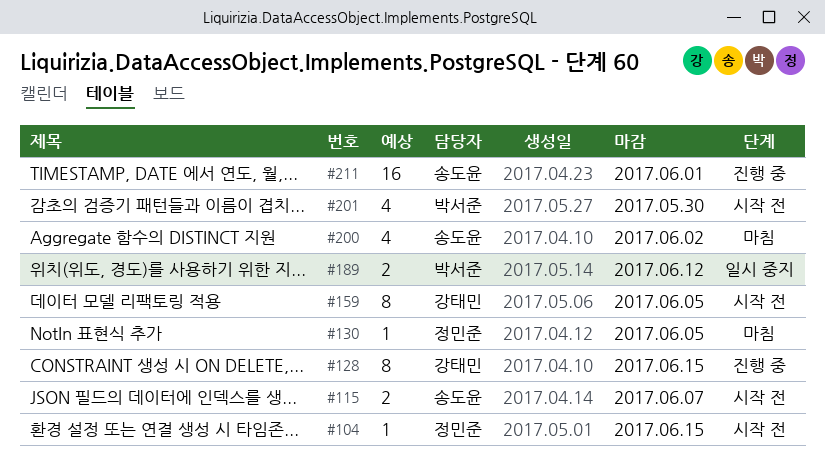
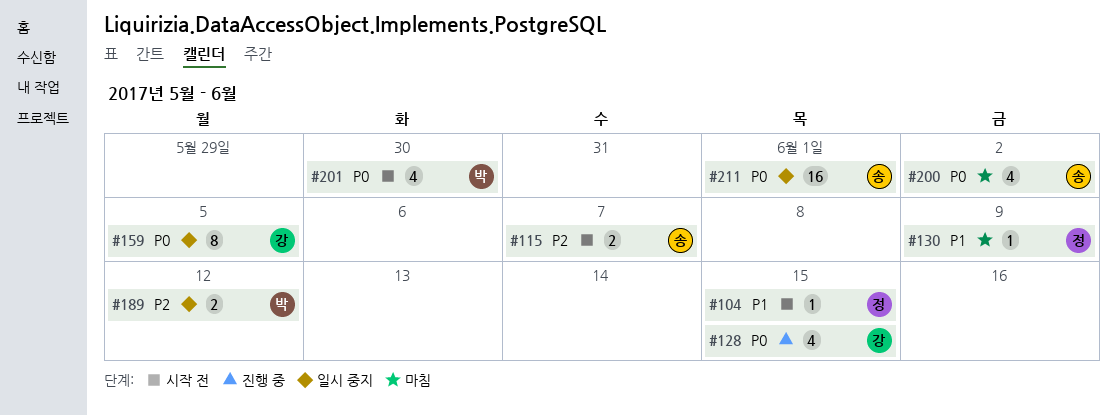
#128, estimate: 8 -> 4
#130, due: Jun 5 -> Jun 9
#159, status: 시작 전 -> 일시 중지
#211, status: 진행 중 -> 일시 중지

